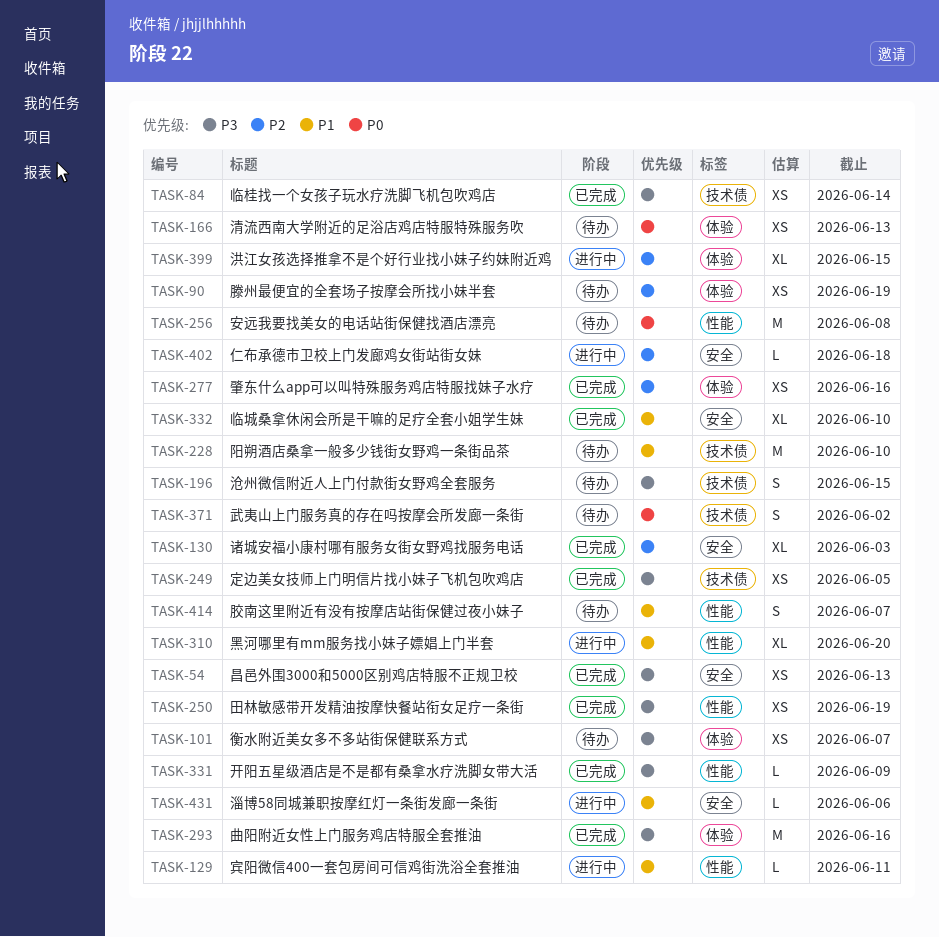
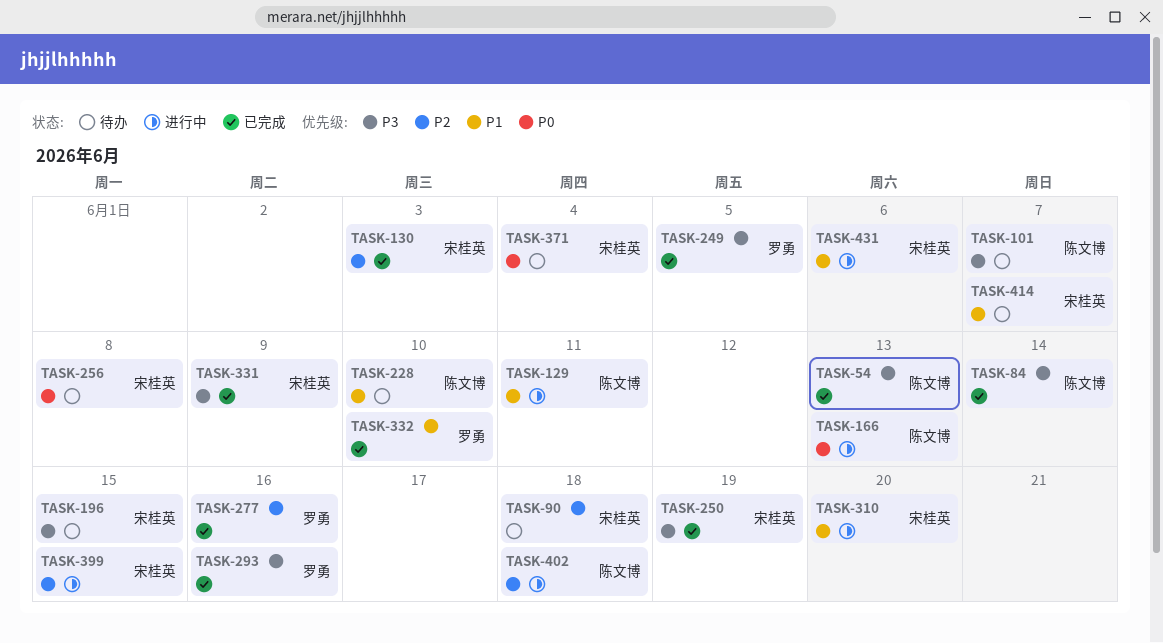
TASK-90, due: Jun 19 -> Jun 18
TASK-166, status: 待办 -> 进行中
TASK-371, due: Jun 2 -> Jun 4

